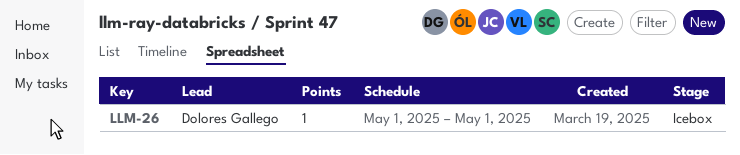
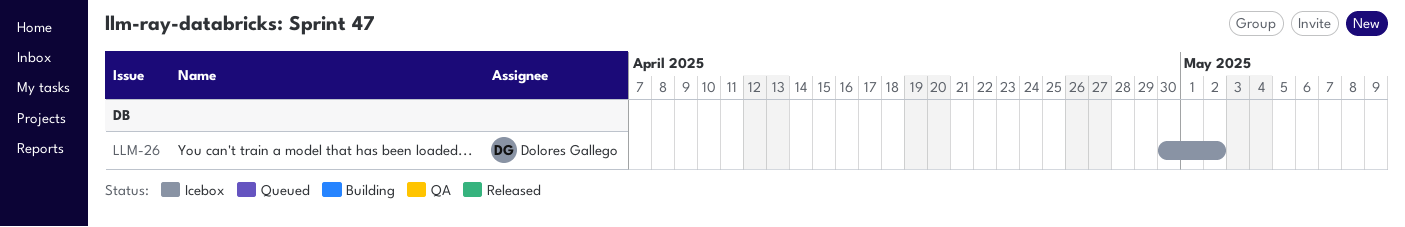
LLM-26, start: May 1 -> Apr 30
LLM-26, due: May 1 -> May 2

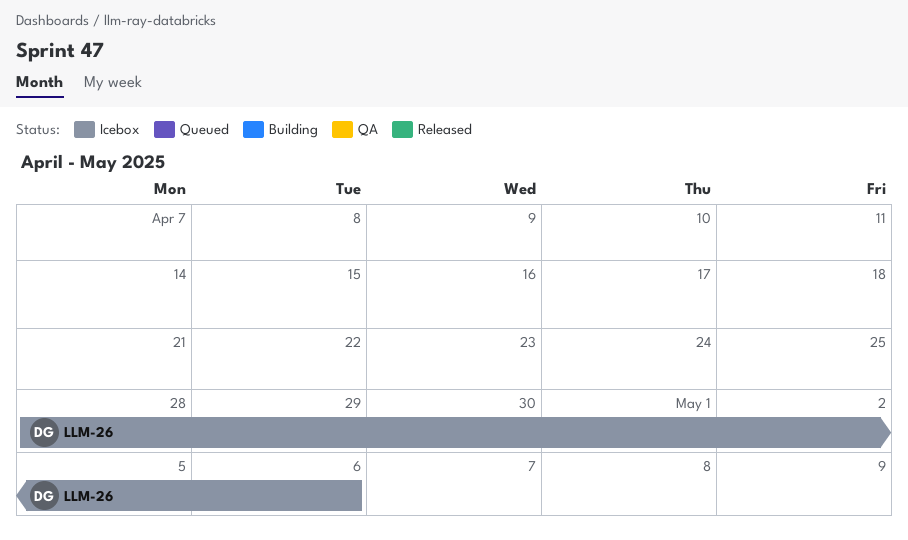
LLM-26, start: Apr 30 -> Apr 28
LLM-26, due: May 2 -> May 6

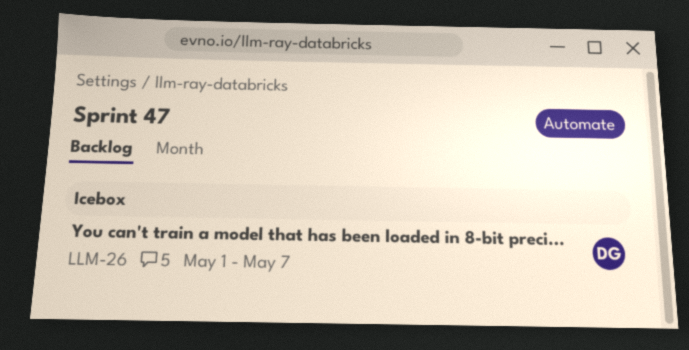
LLM-26, start: Apr 28 -> May 1
LLM-26, due: May 6 -> May 7

